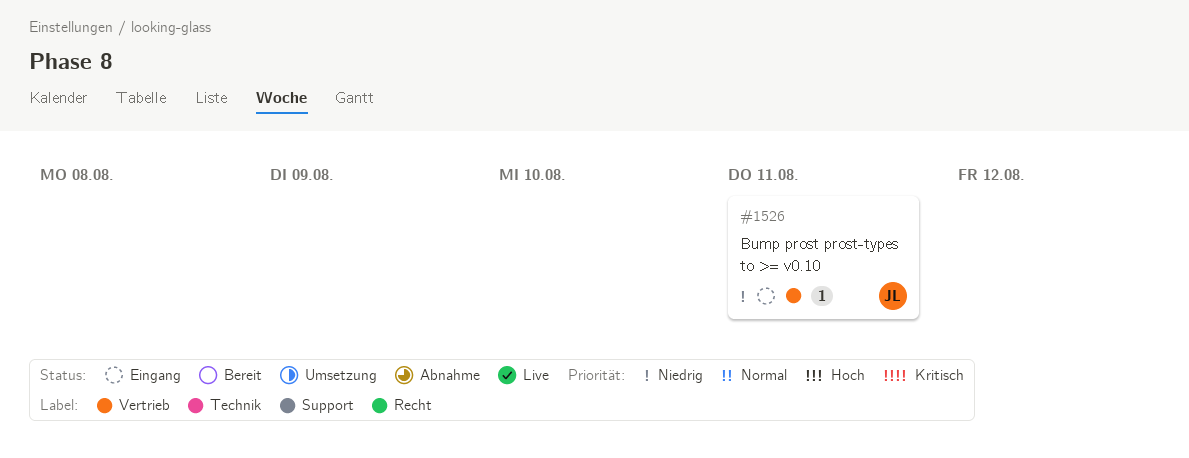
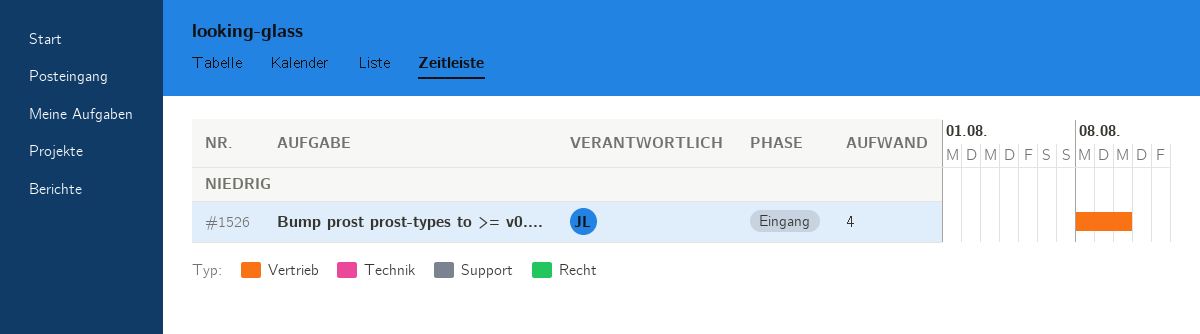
#1526, estimate: 1 -> 4
#1526, due: Aug 11 -> Aug 10

